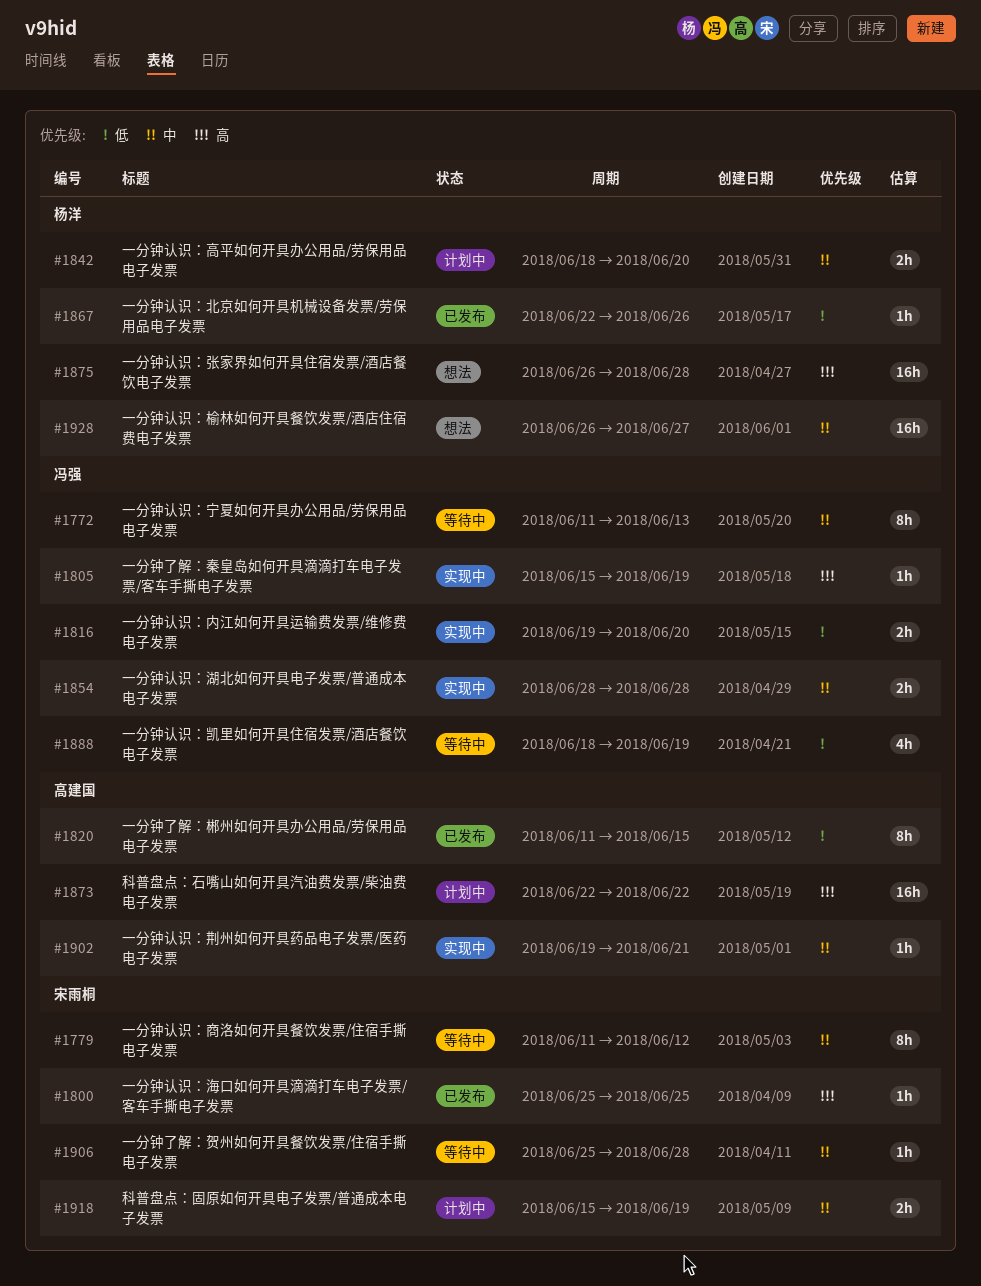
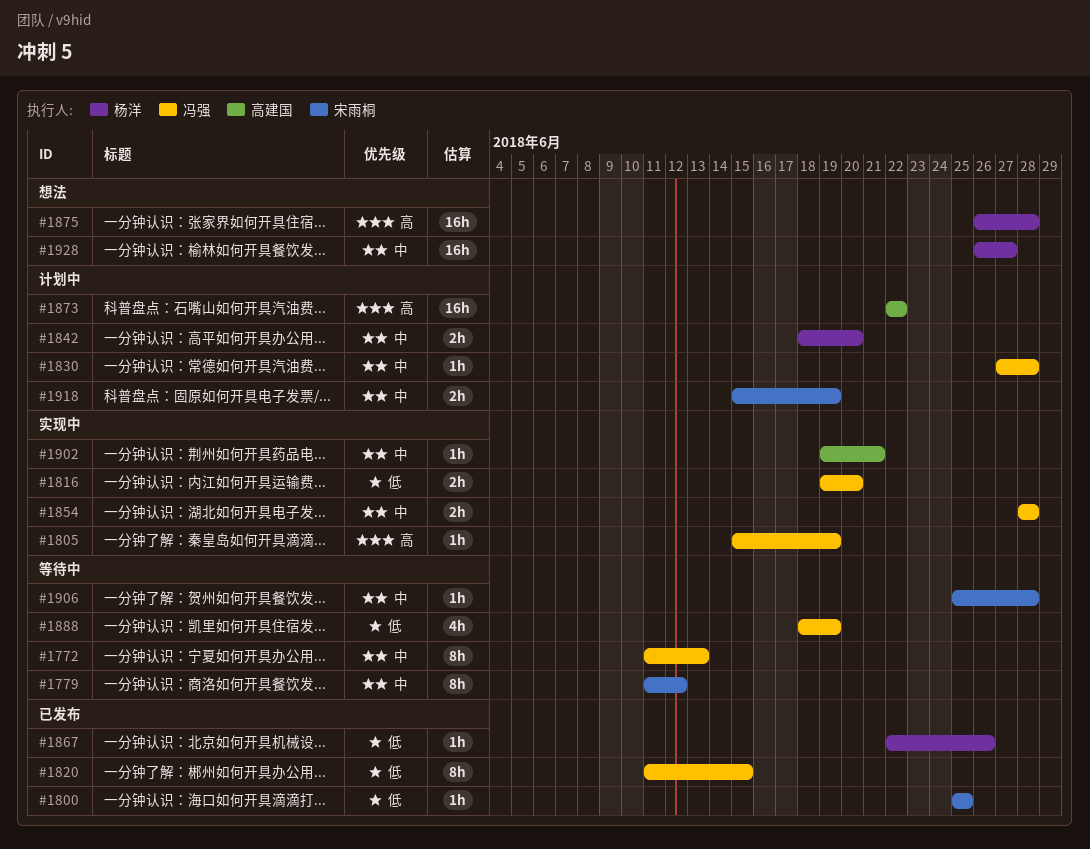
#1800, priority: 高 -> 低
#1820, owner: 高建国 -> 冯强
#1830: none -> present

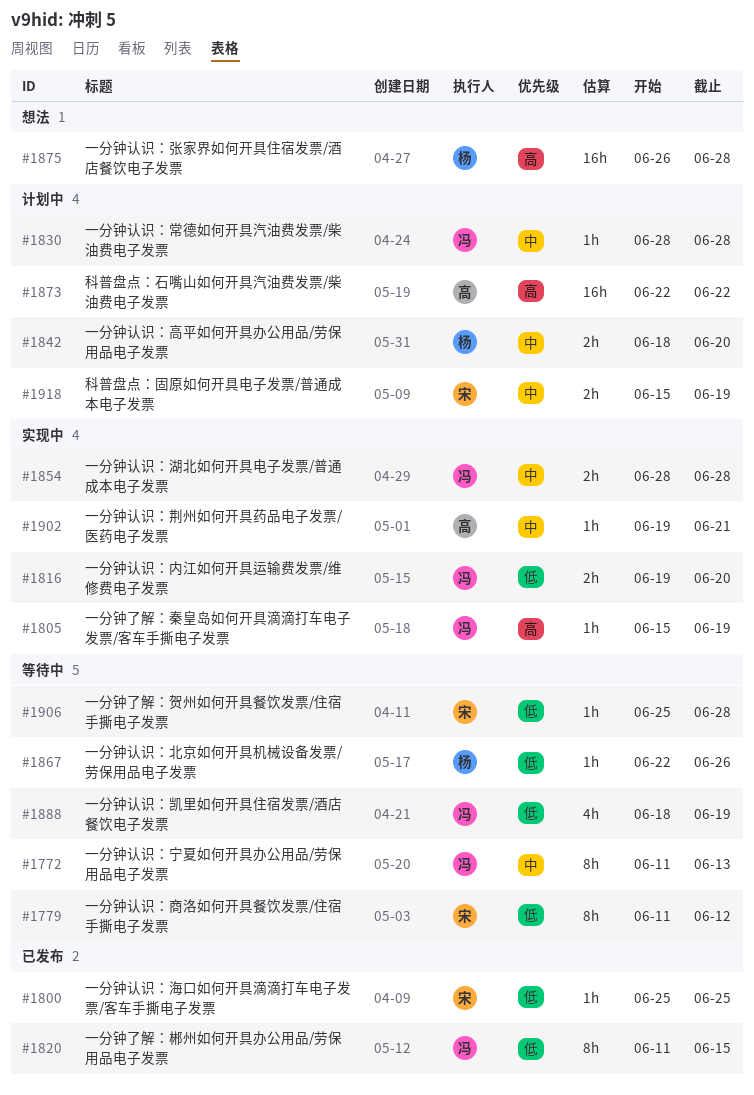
#1779, priority: 中 -> 低
#1830, start: Jun 27 -> Jun 28
#1867, status: 已发布 -> 等待中
#1906, priority: 中 -> 低
#1928: present -> none

